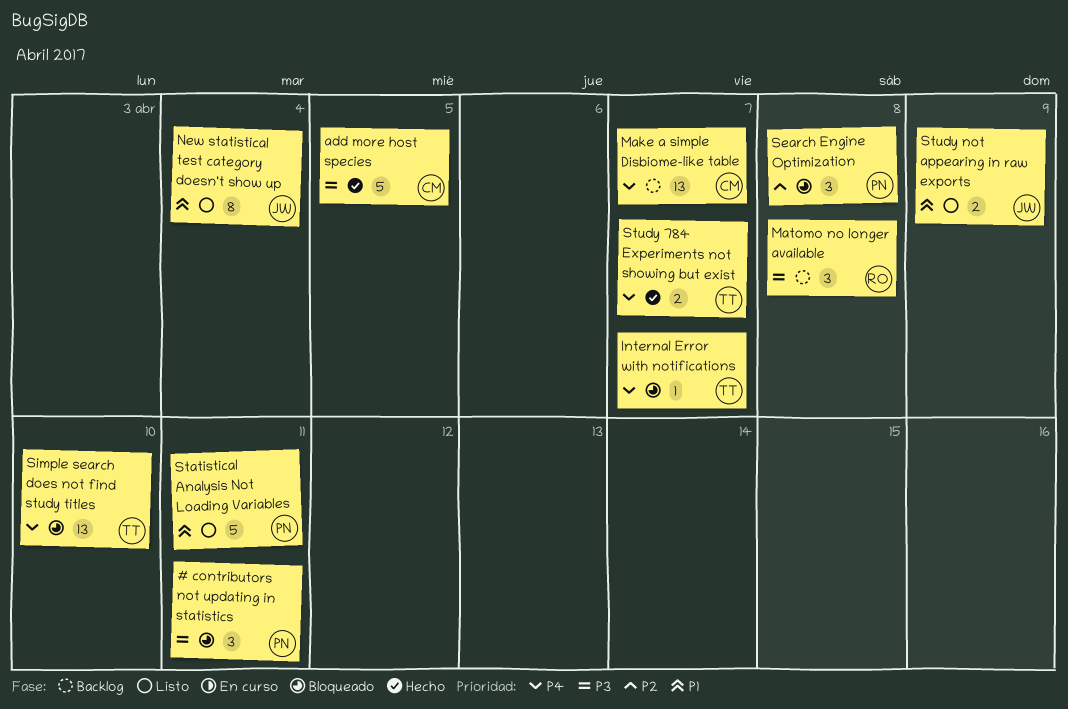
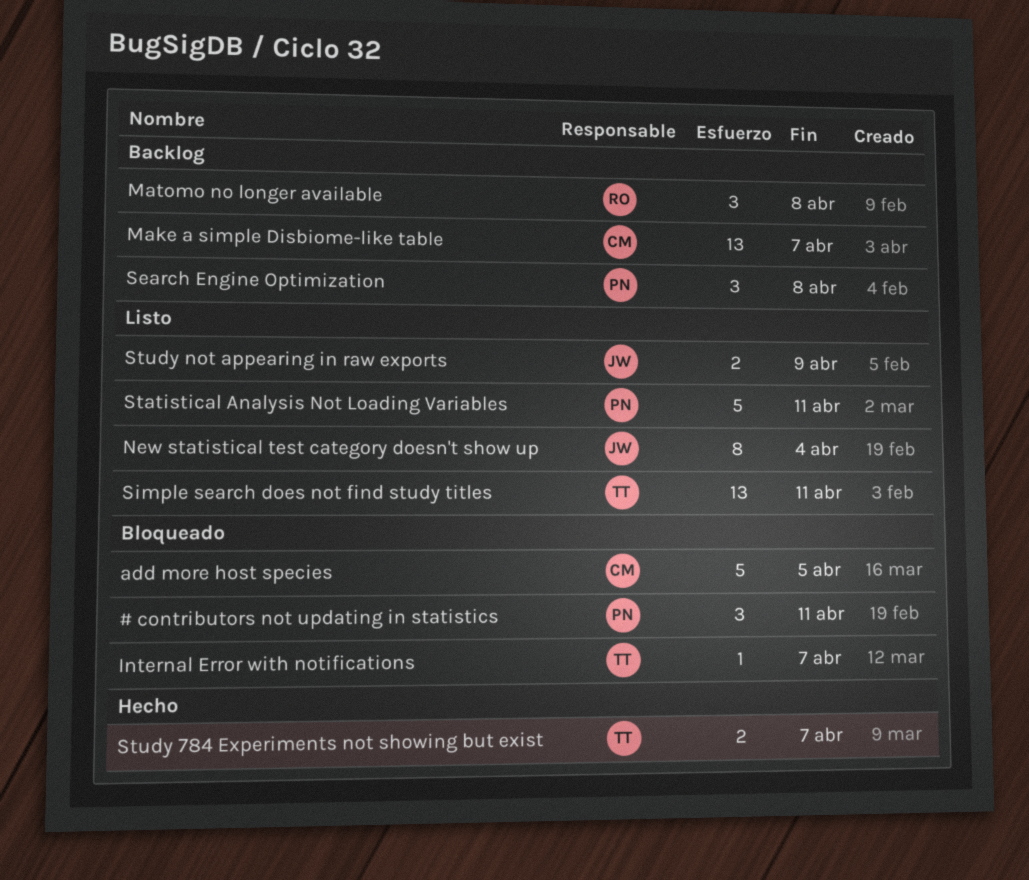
add more host species, status: Hecho -> Bloqueado
Search Engine Optimization, status: Bloqueado -> Backlog
Simple search does not find study titles, status: Bloqueado -> Listo
Simple search does not find study titles, due: Apr 10 -> Apr 11

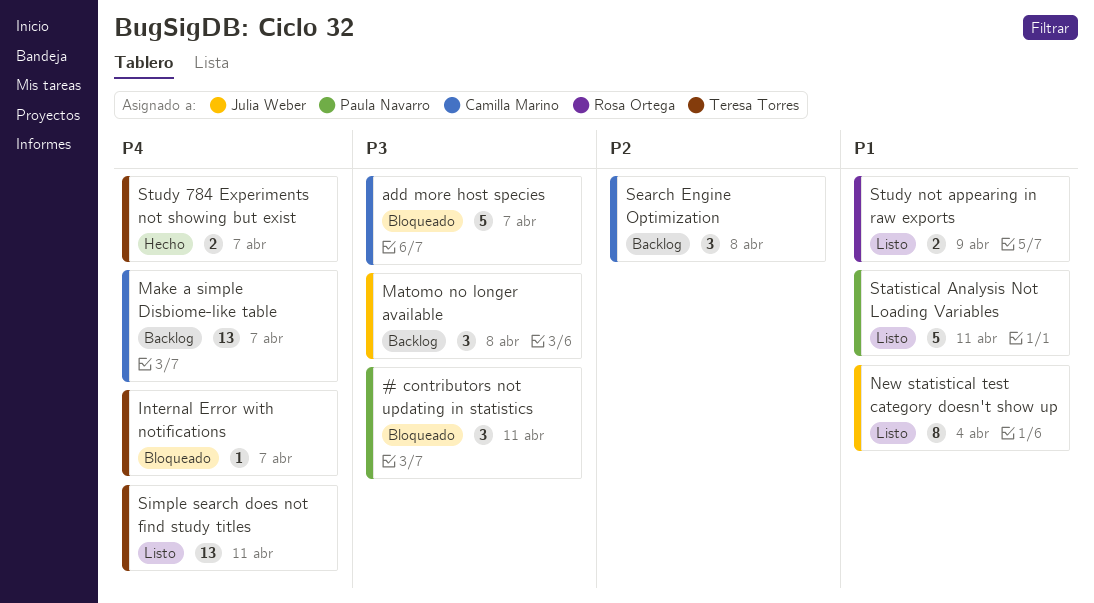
add more host species, due: Apr 5 -> Apr 7
Matomo no longer available, owner: Rosa Ortega -> Julia Weber
Search Engine Optimization, owner: Paula Navarro -> Camilla Marino
Study not appearing in raw exports, owner: Julia Weber -> Rosa Ortega

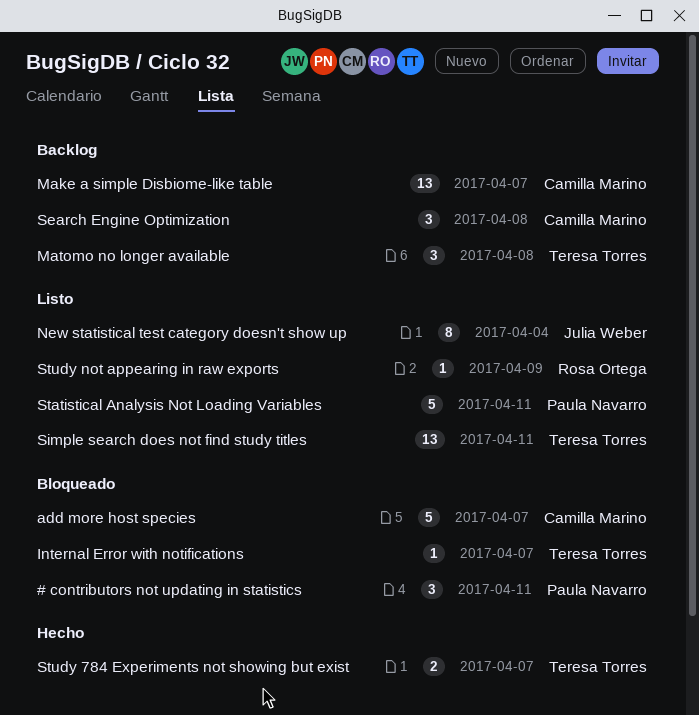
Matomo no longer available, owner: Julia Weber -> Teresa Torres
Study not appearing in raw exports, estimate: 2 -> 1

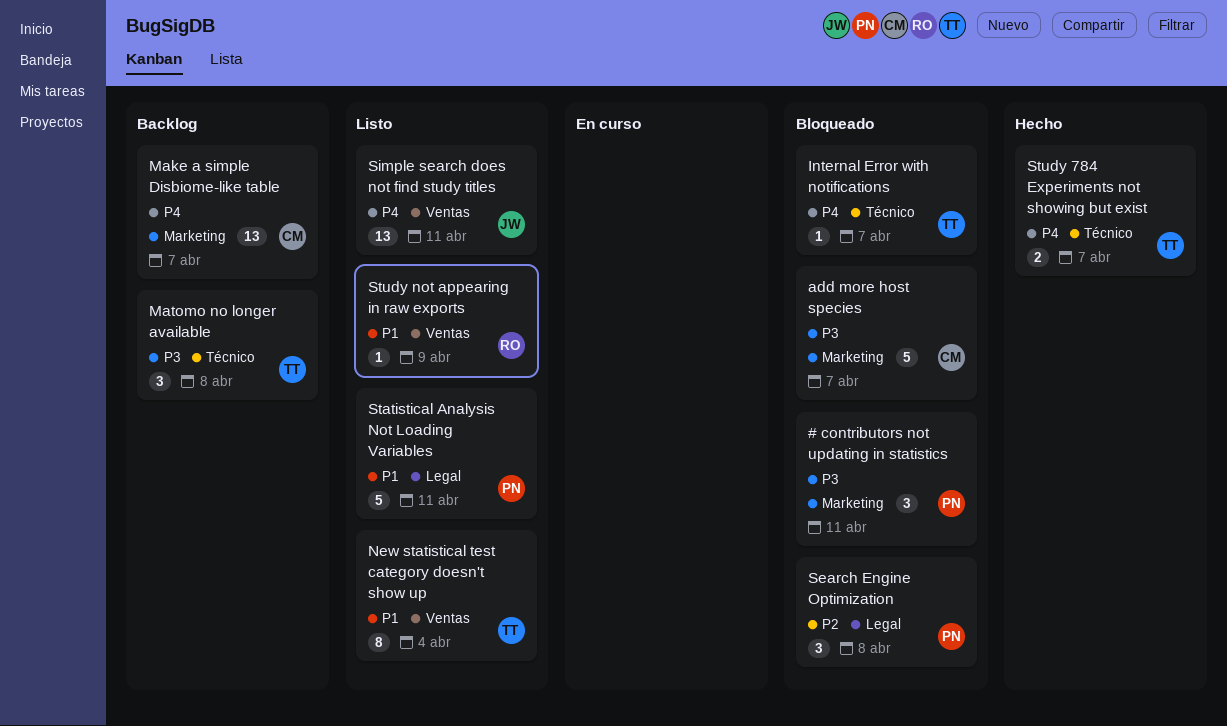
New statistical test category doesn't show up, owner: Julia Weber -> Teresa Torres
Search Engine Optimization, status: Backlog -> Bloqueado
Search Engine Optimization, owner: Camilla Marino -> Paula Navarro
Simple search does not find study titles, owner: Teresa Torres -> Julia Weber

